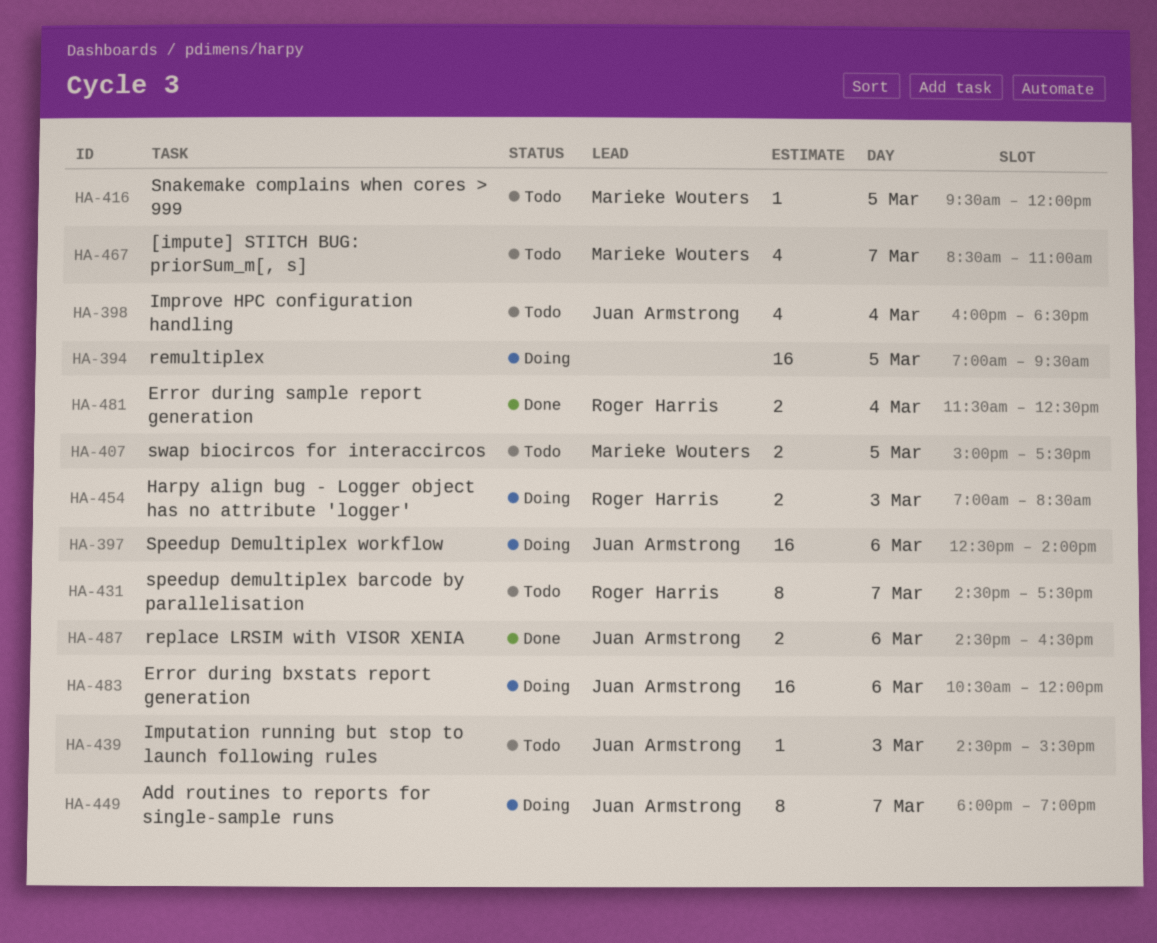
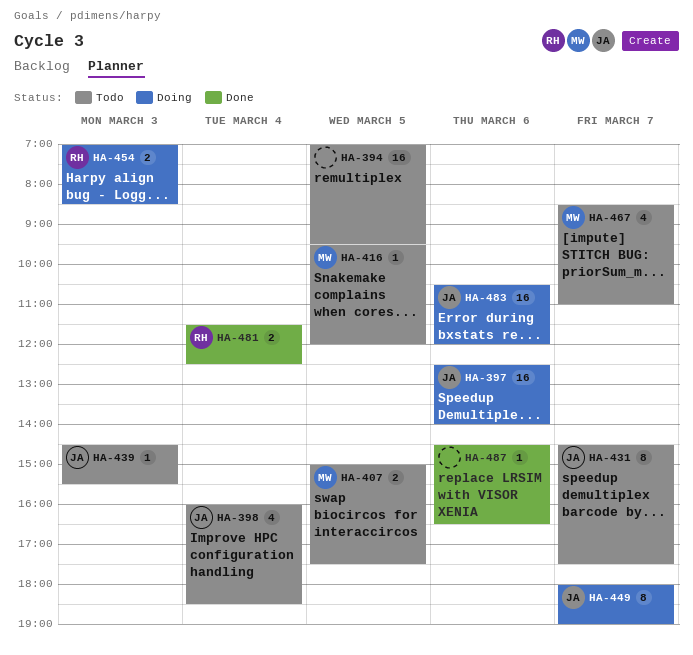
HA-394, status: Doing -> Todo
HA-431, owner: Roger Harris -> Juan Armstrong
HA-487, owner: Juan Armstrong -> none
HA-487, estimate: 2 -> 1

